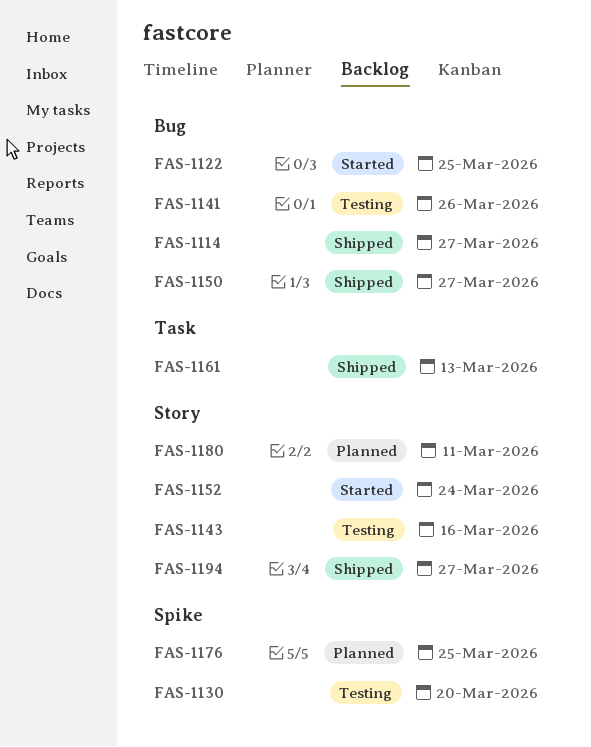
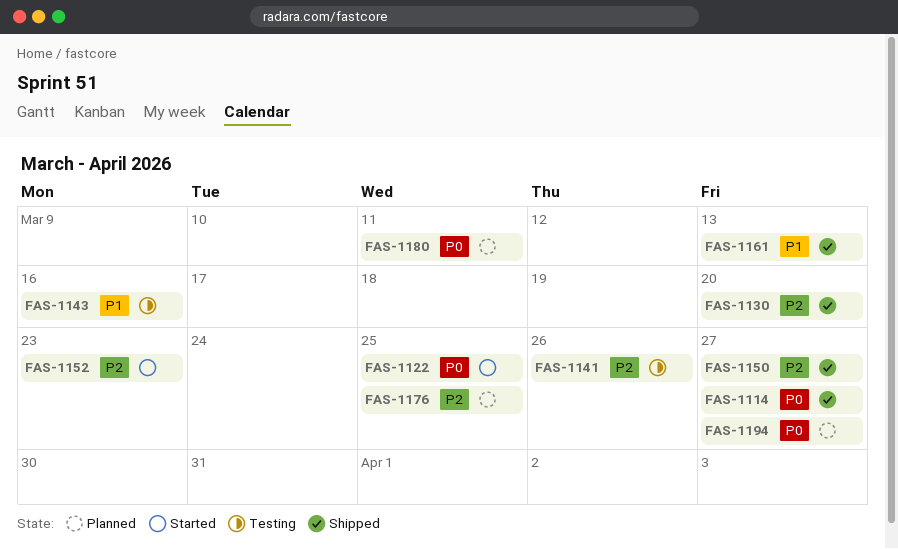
FAS-1130, status: Testing -> Shipped
FAS-1152, due: Mar 24 -> Mar 23
FAS-1194, status: Shipped -> Planned

